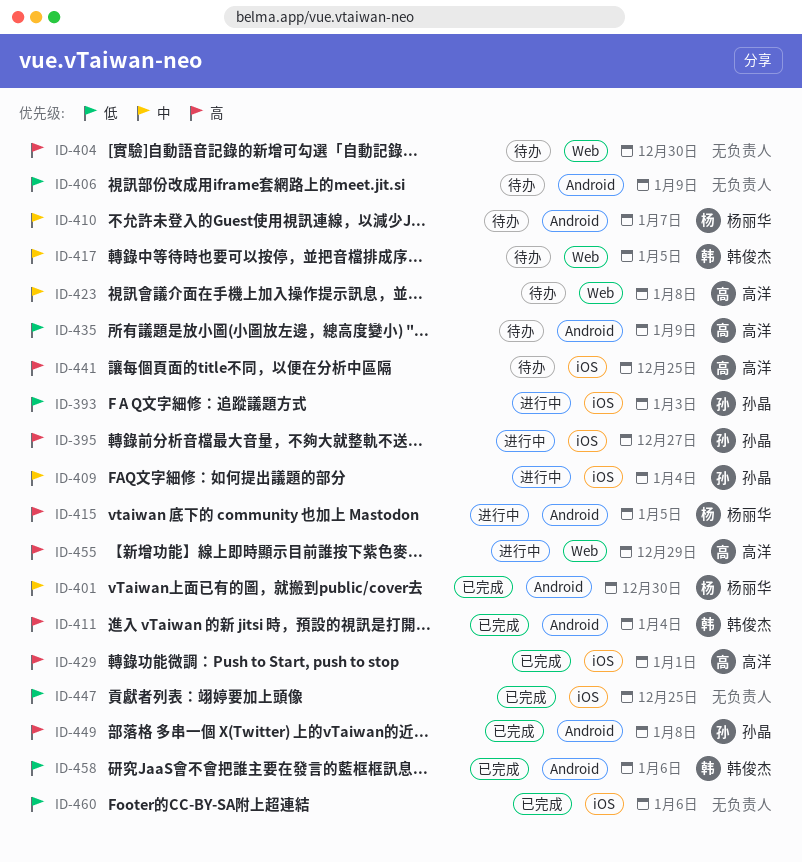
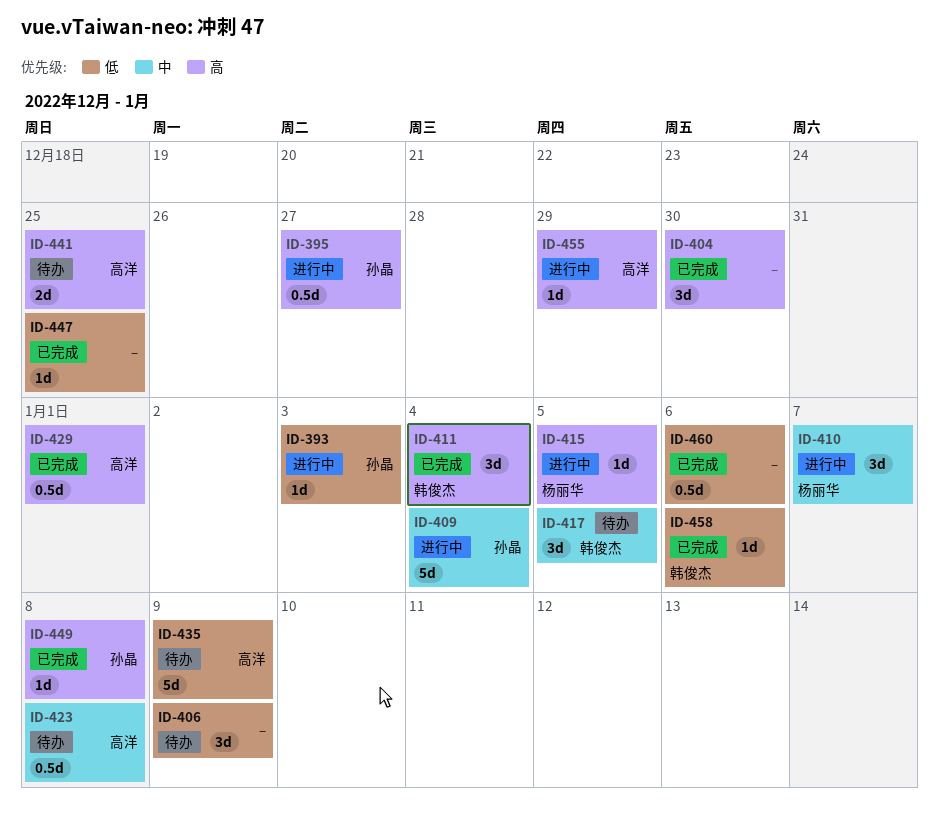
ID-401: present -> none
ID-404, status: 待办 -> 已完成
ID-410, status: 待办 -> 进行中

